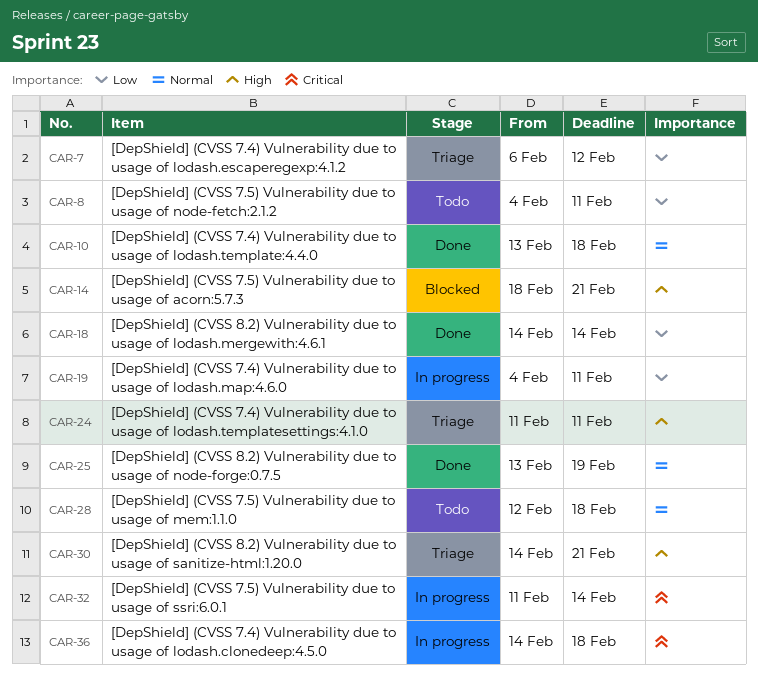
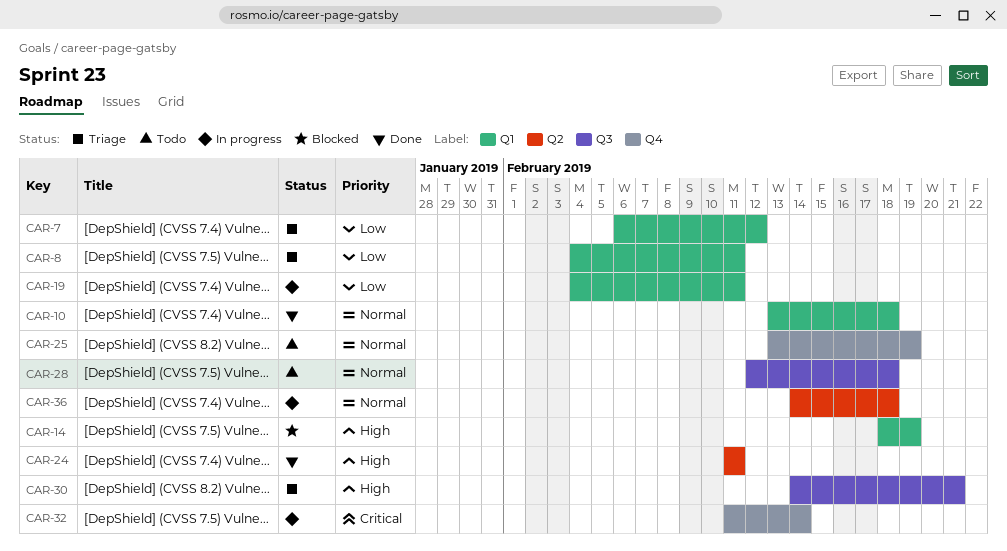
CAR-8, status: Todo -> Triage
CAR-14, due: Feb 21 -> Feb 19
CAR-18: present -> none
CAR-24, status: Triage -> Done
CAR-25, status: Done -> Todo
CAR-36, priority: Critical -> Normal

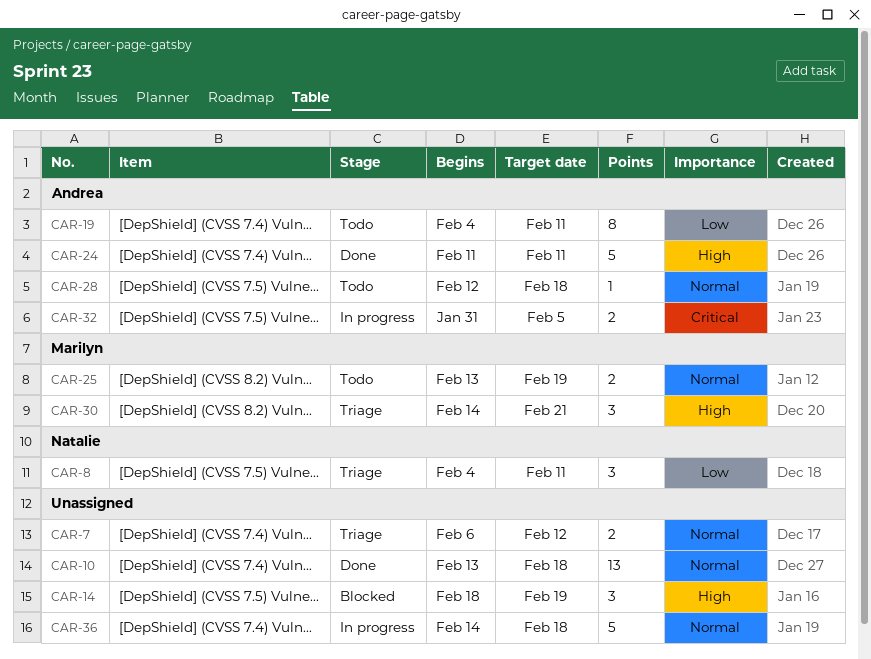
CAR-7, priority: Low -> Normal
CAR-19, status: In progress -> Todo
CAR-32, start: Feb 11 -> Jan 31
CAR-32, due: Feb 14 -> Feb 5

